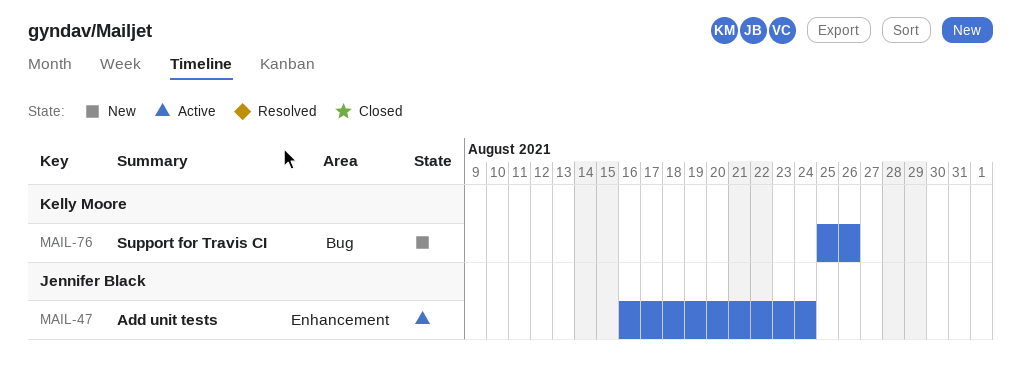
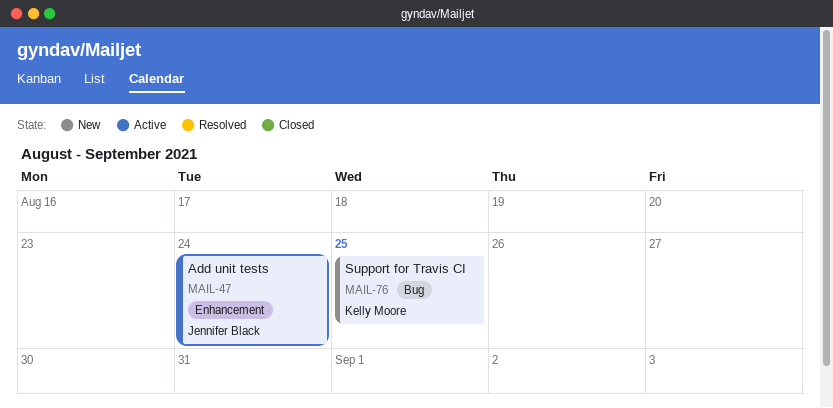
MAIL-76, due: Aug 26 -> Aug 25

